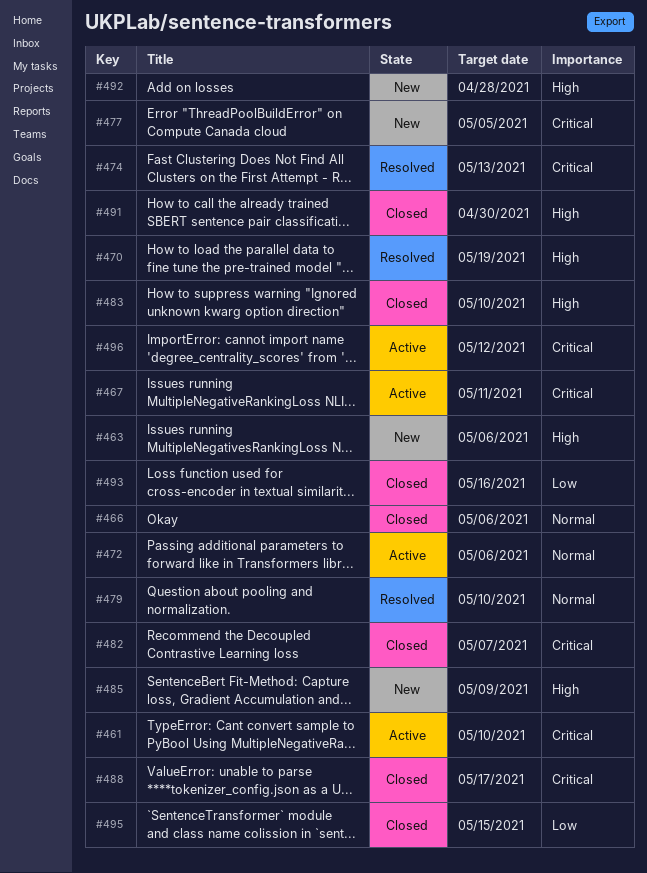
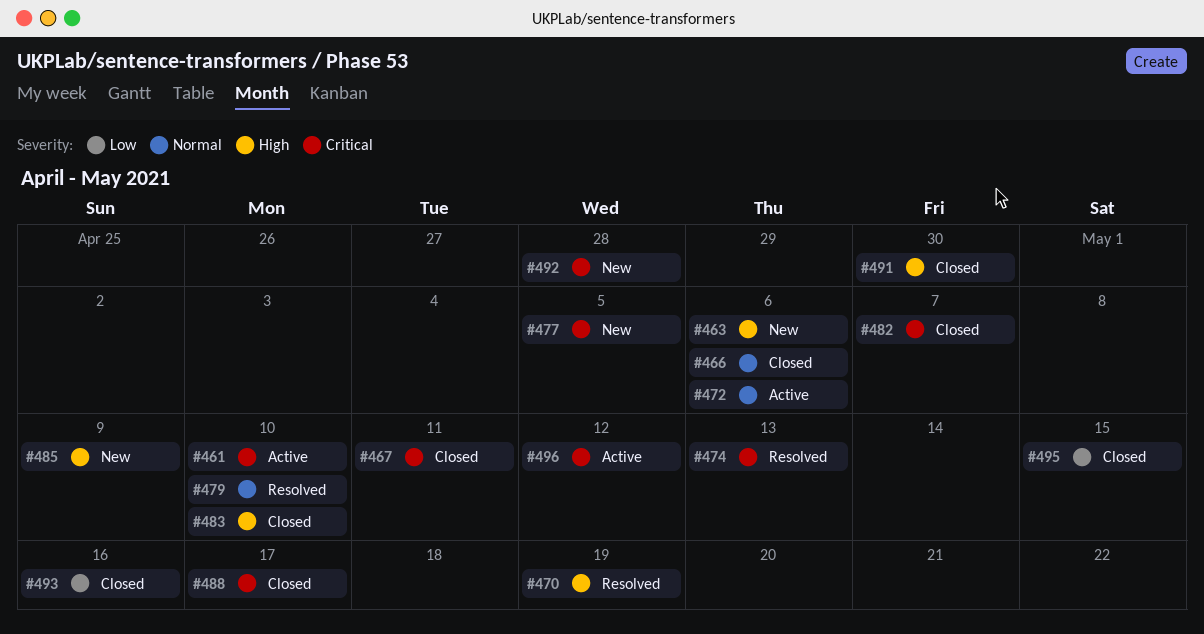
#467, status: Active -> Closed
#492, priority: High -> Critical

